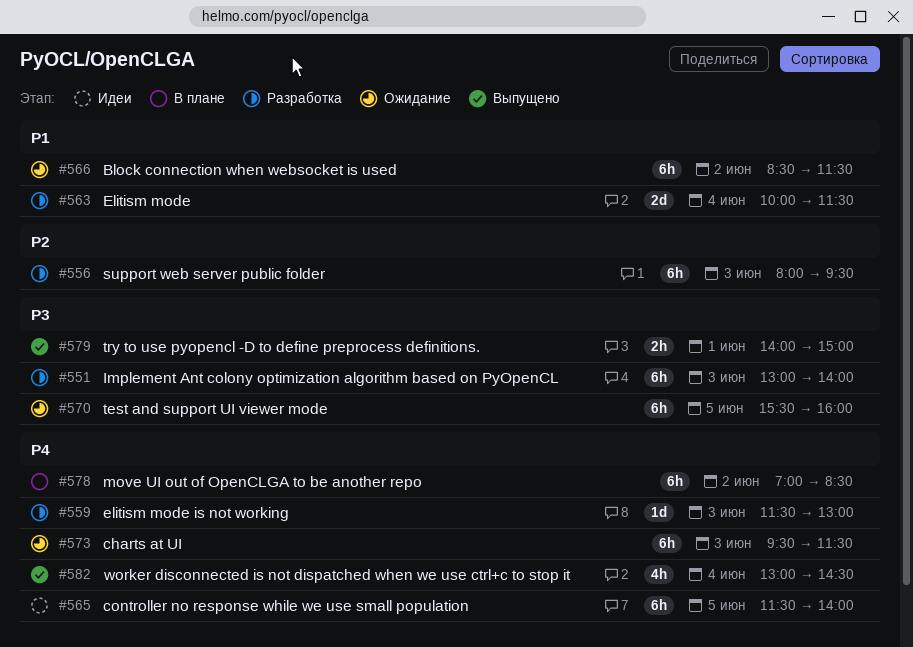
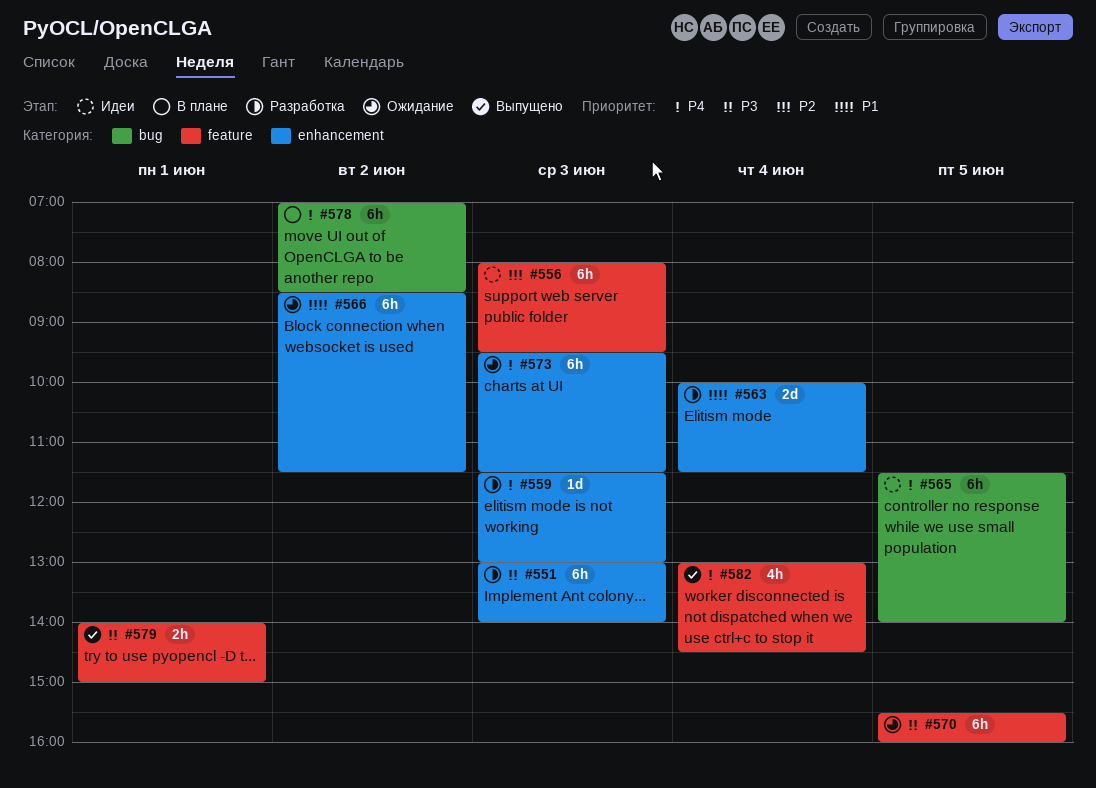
#556, status: Разработка -> Идеи

